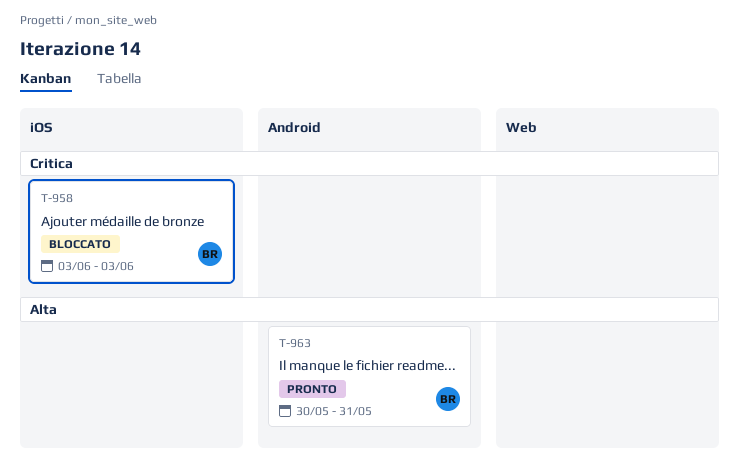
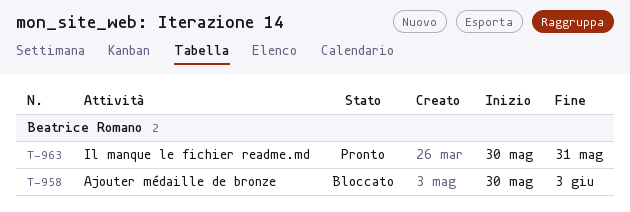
T-958, start: Jun 3 -> May 30

